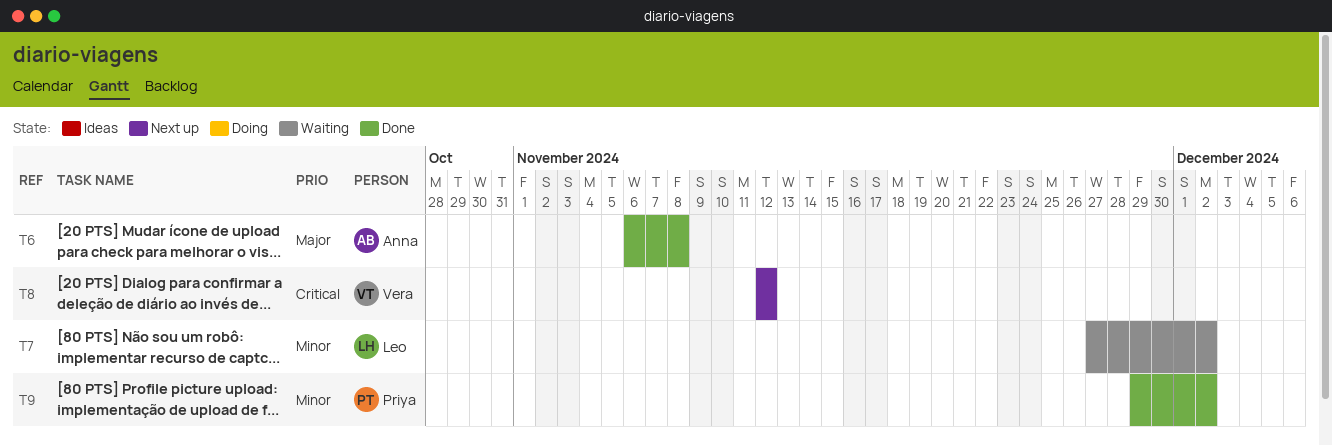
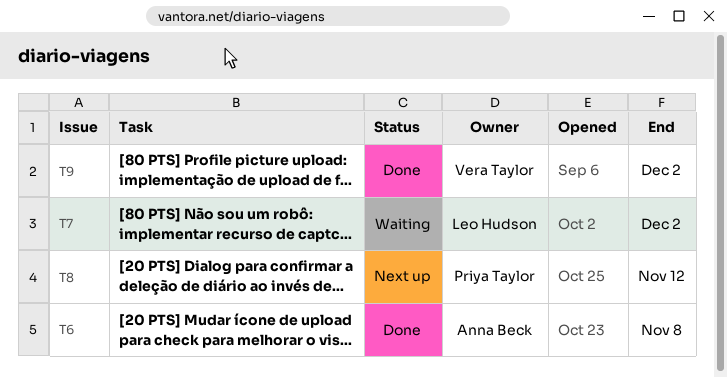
T8, owner: Vera Taylor -> Priya Taylor
T9, owner: Priya Taylor -> Vera Taylor

